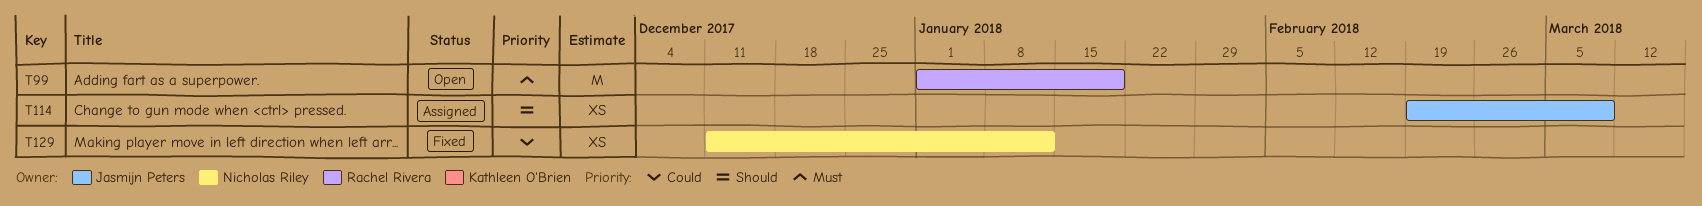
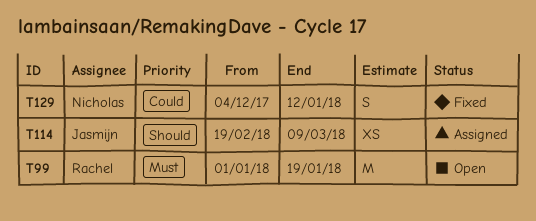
T129, estimate: XS -> S
T129, start: Dec 11 -> Dec 4

